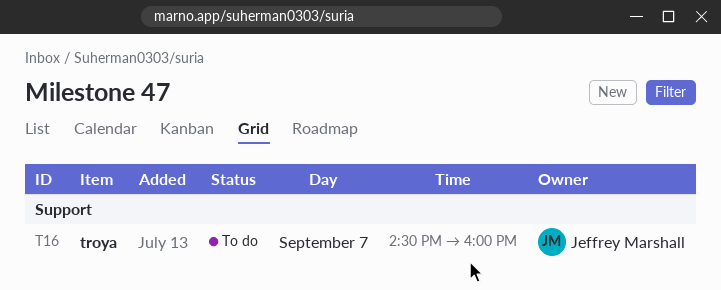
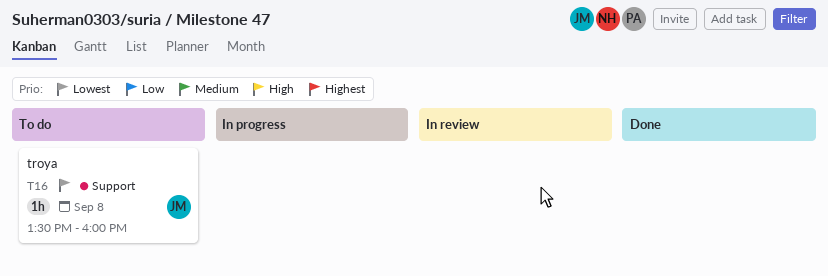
T16, day: Sep 7 -> Sep 8
T16, begins: 14:30 -> 13:30

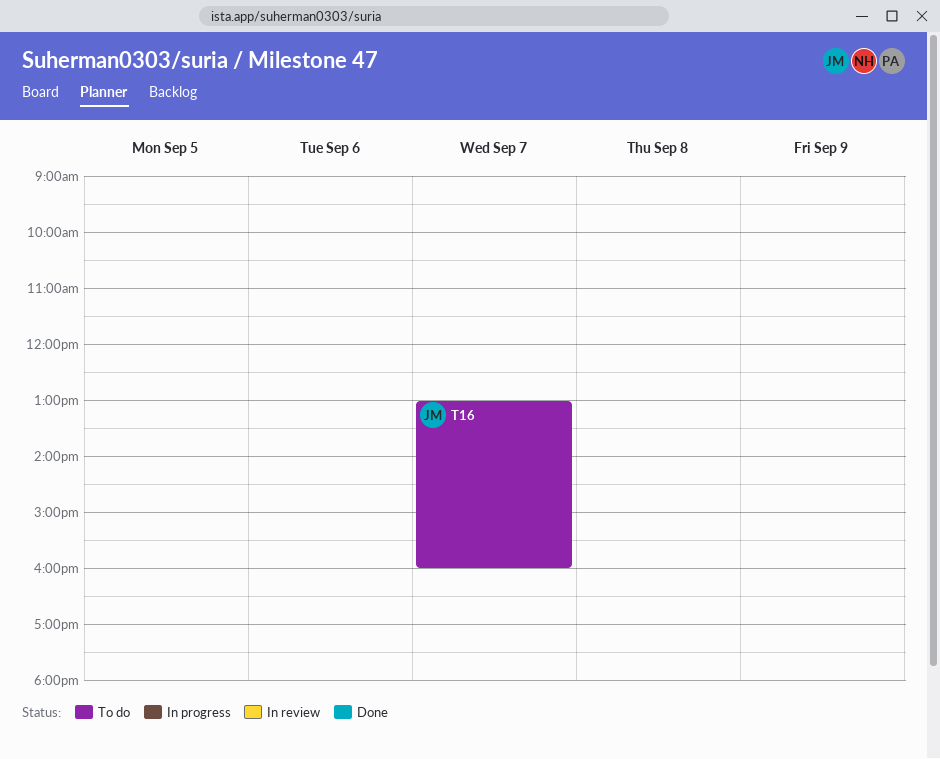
T16, day: Sep 8 -> Sep 7
T16, begins: 13:30 -> 13:00

